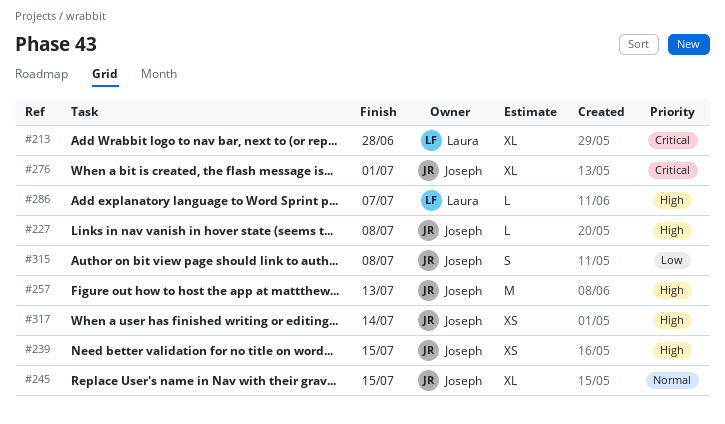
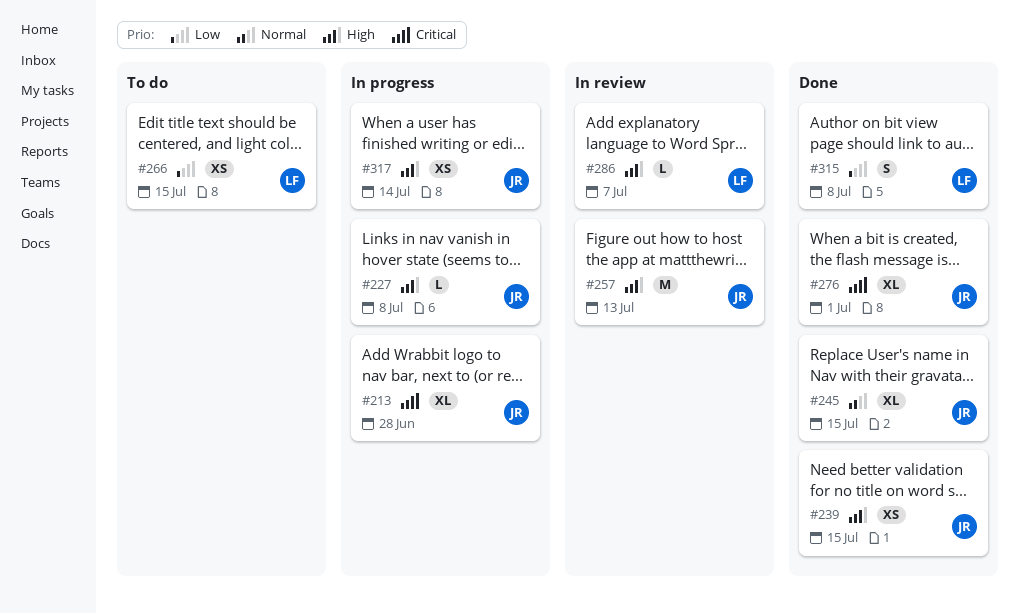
#213, owner: Laura -> Joseph
#266: none -> present
#315, owner: Joseph -> Laura

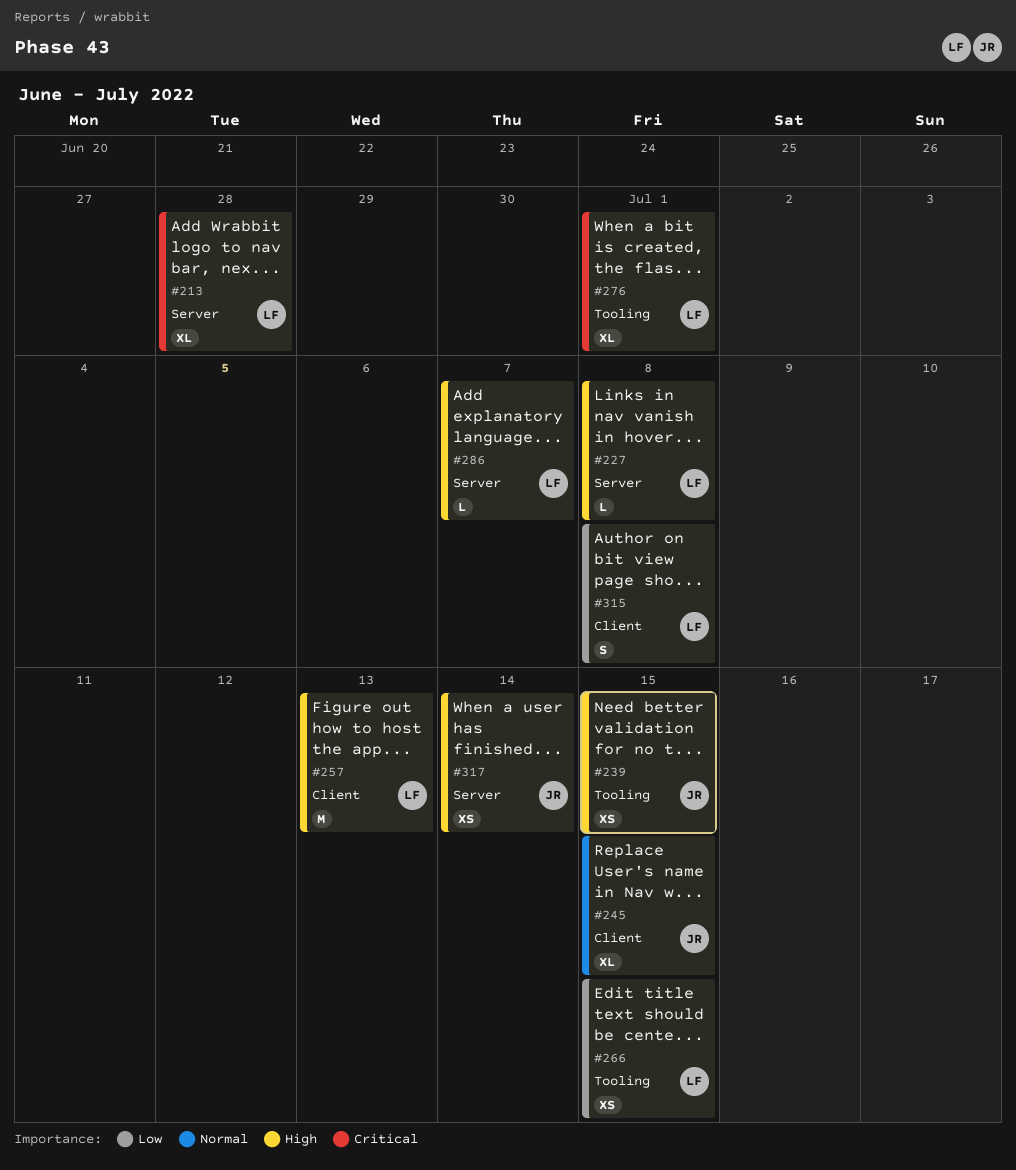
#213, owner: JR -> LF
#227, owner: JR -> LF
#257, owner: JR -> LF
#276, owner: JR -> LF

